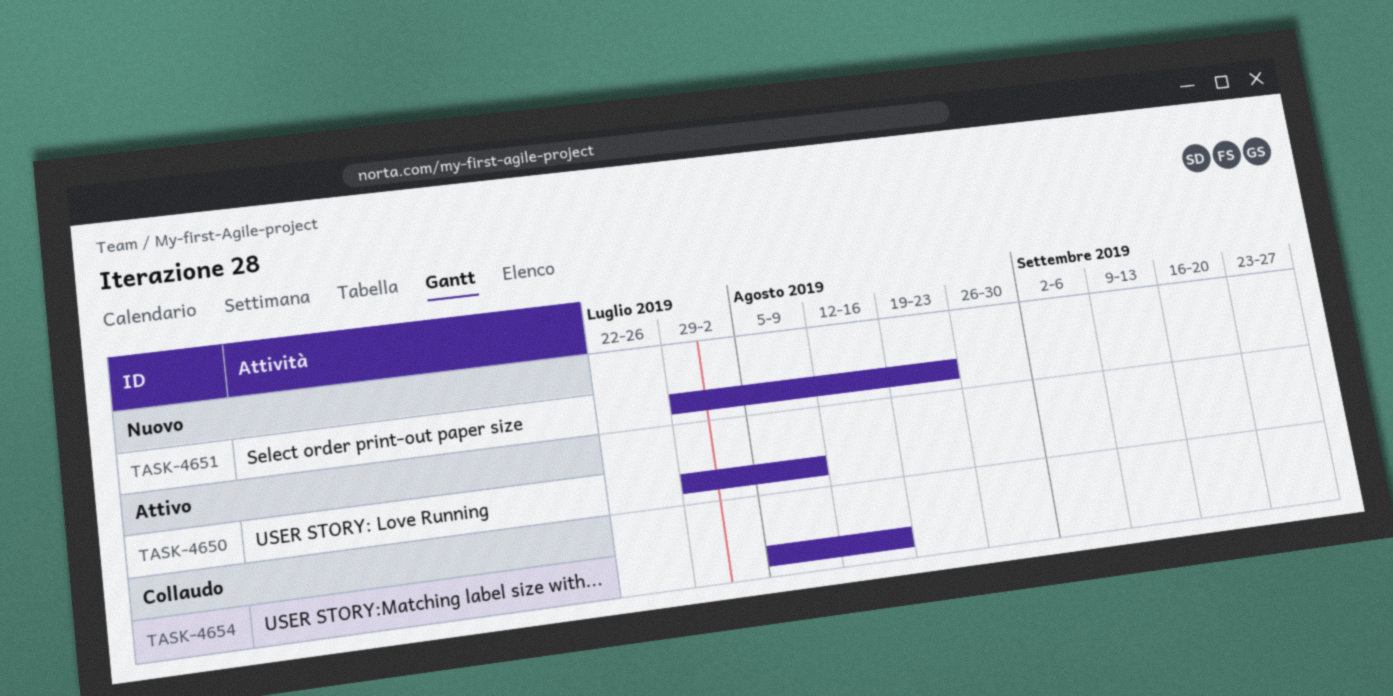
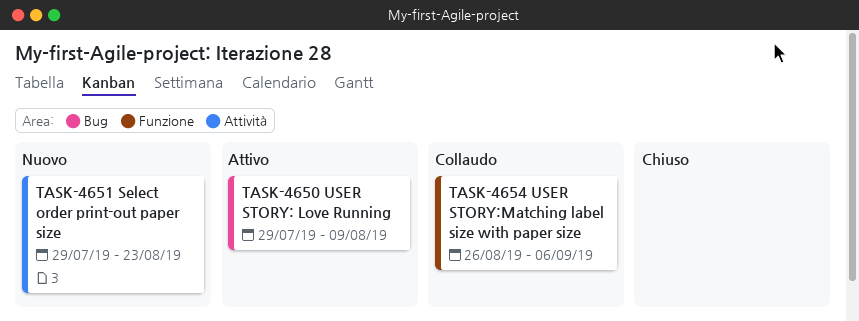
TASK-4654, start: Aug 5 -> Aug 26
TASK-4654, due: Aug 16 -> Sep 6

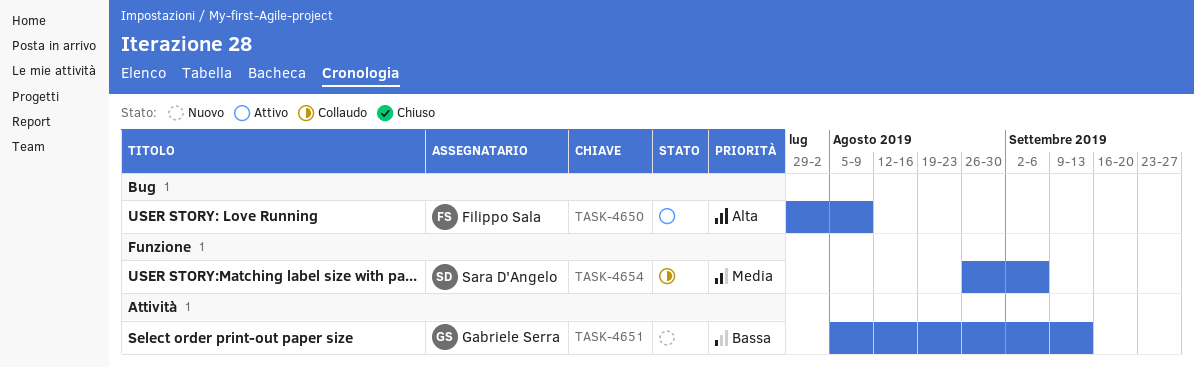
TASK-4651, start: Jul 29 -> Aug 5
TASK-4651, due: Aug 23 -> Sep 13

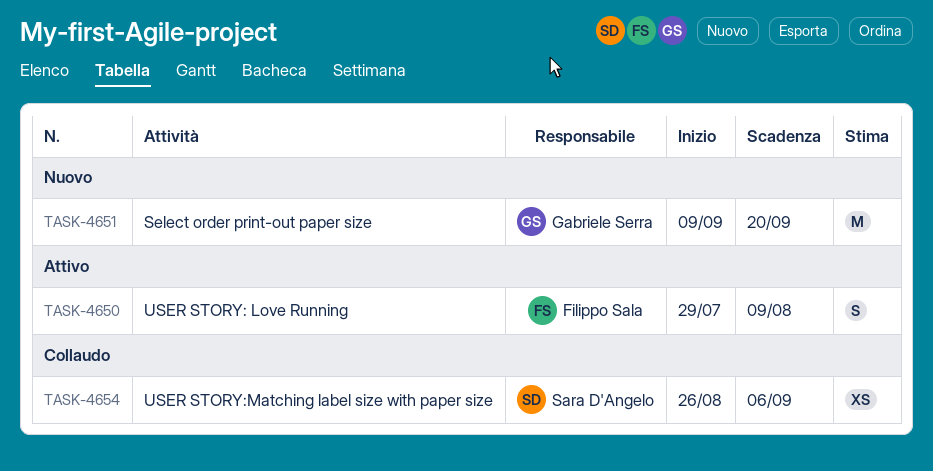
TASK-4651, start: Aug 5 -> Sep 9
TASK-4651, due: Sep 13 -> Sep 20

